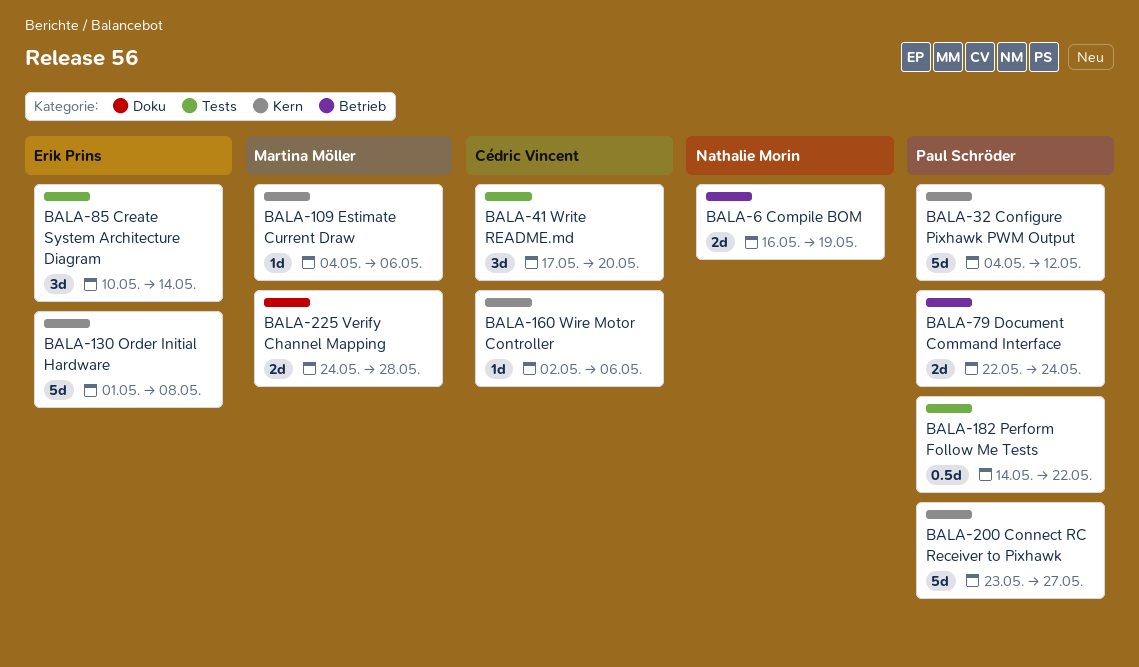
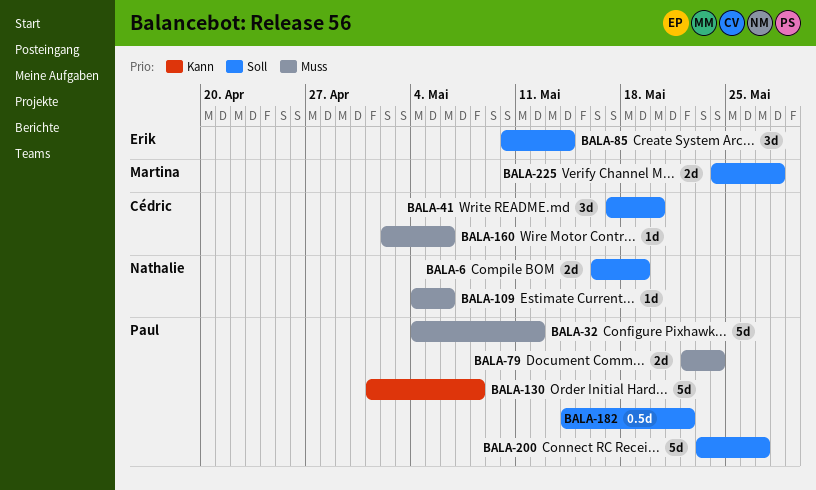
BALA-109, owner: Martina Möller -> Nathalie Morin
BALA-130, owner: Erik Prins -> Paul Schröder

